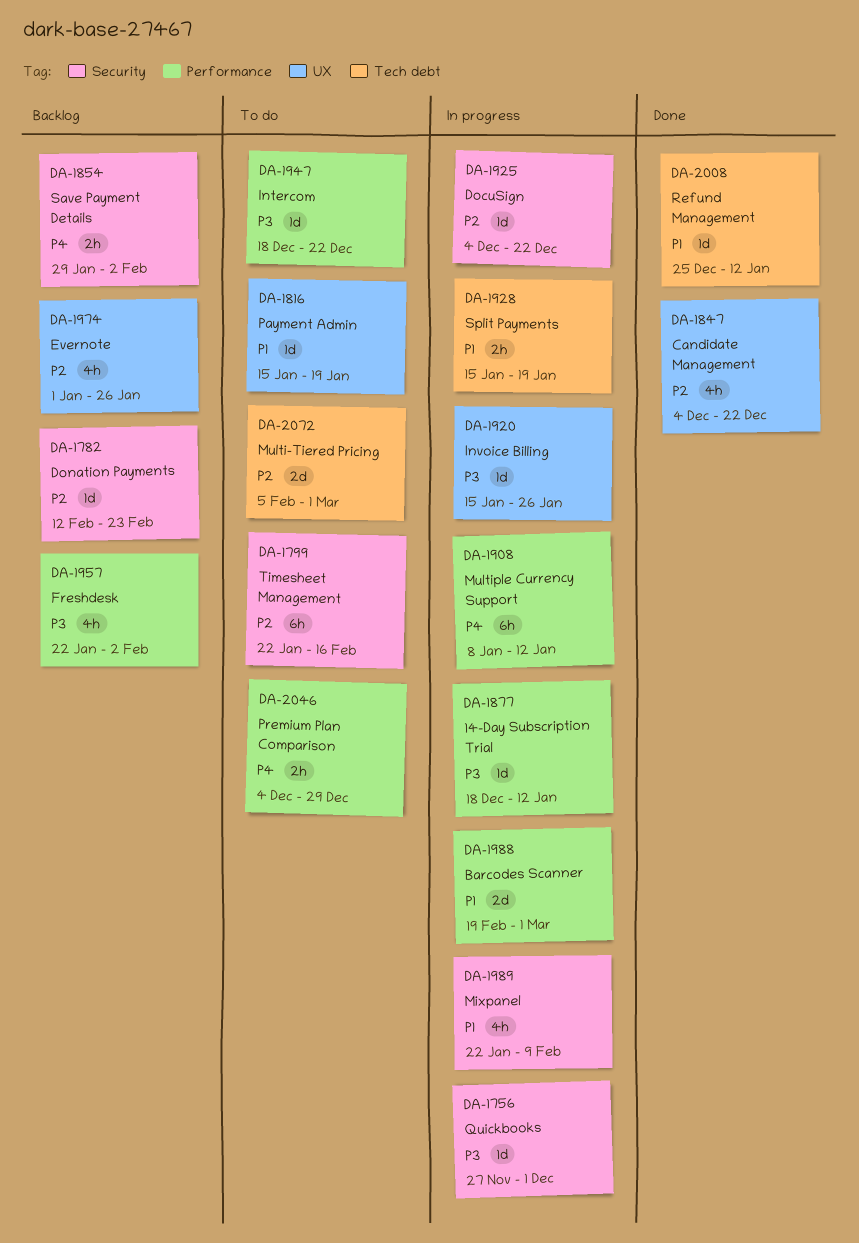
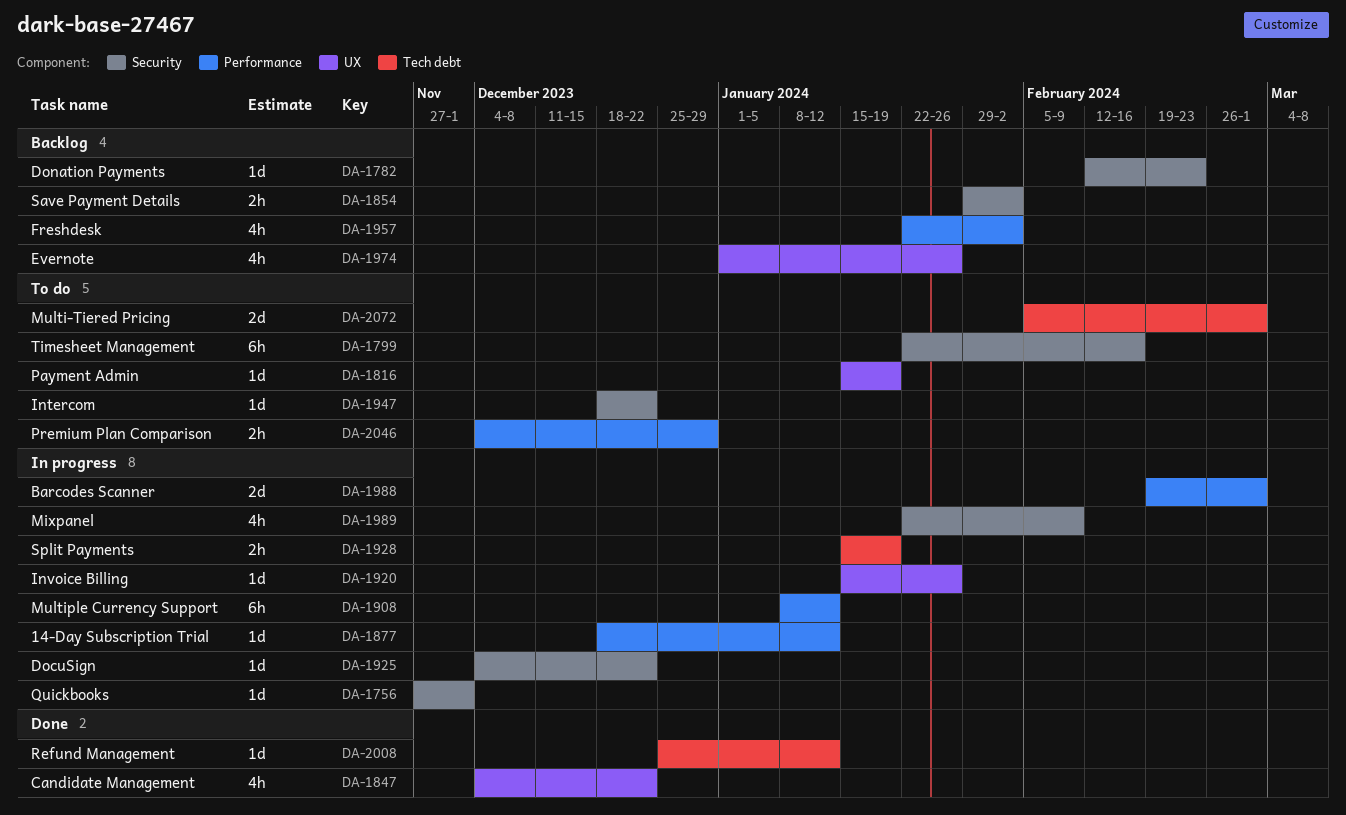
DA-1947, label: Performance -> Security

